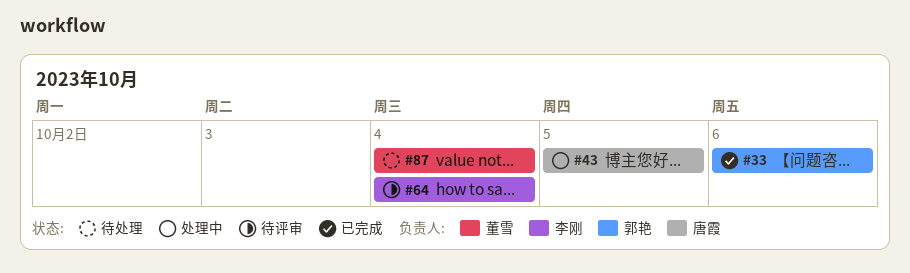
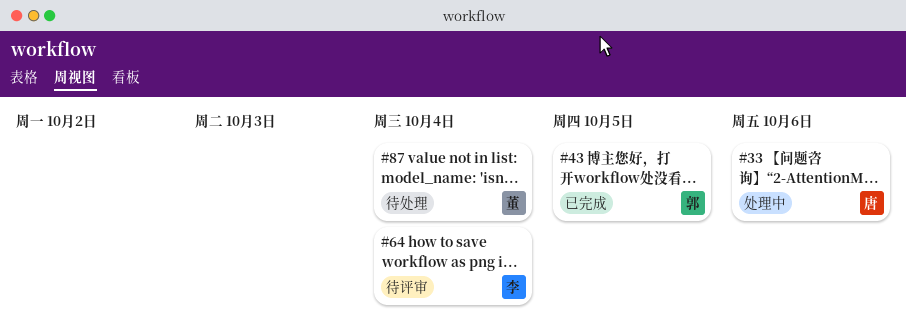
#33, status: 已完成 -> 处理中
#33, owner: 郭艳 -> 唐霞
#43, status: 处理中 -> 已完成
#43, owner: 唐霞 -> 郭艳

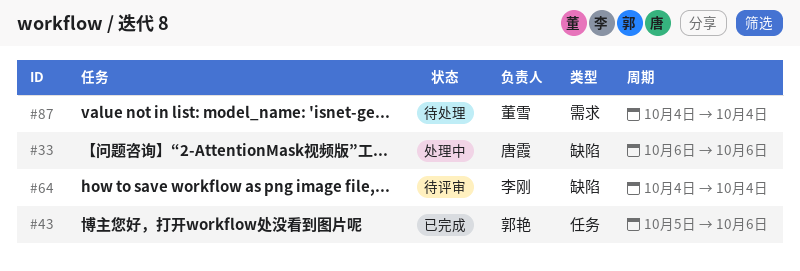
#43, due: Oct 5 -> Oct 6

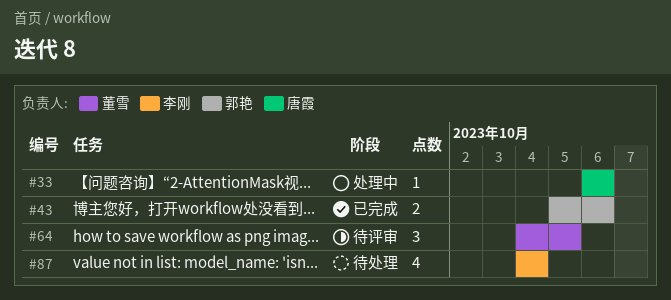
#64, owner: 李刚 -> 董雪
#64, due: Oct 4 -> Oct 5
#87, owner: 董雪 -> 李刚

